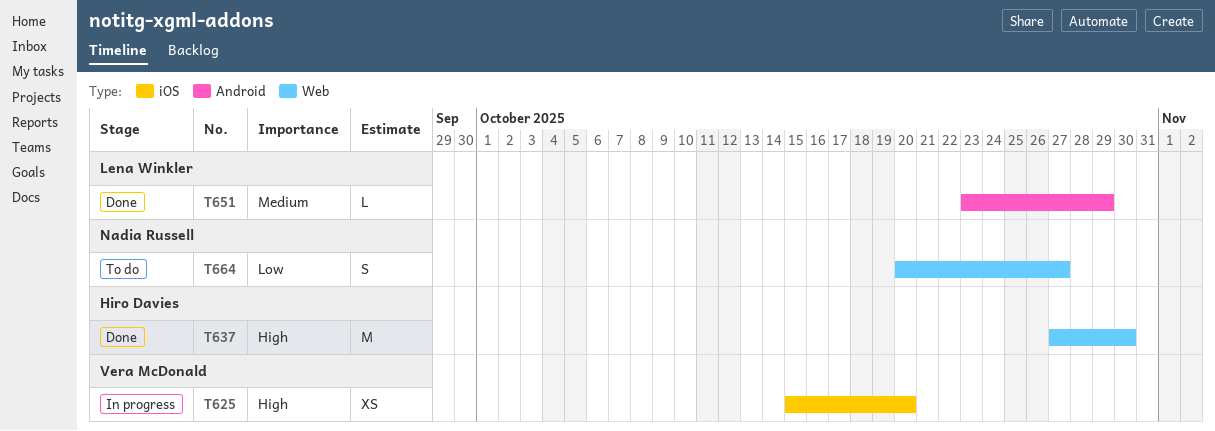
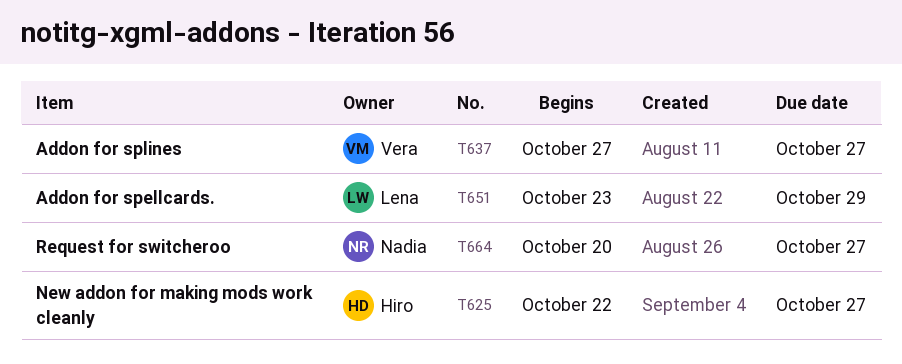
T625, owner: Vera McDonald -> Hiro Davies
T625, start: Oct 15 -> Oct 22
T625, due: Oct 20 -> Oct 27
T637, owner: Hiro Davies -> Vera McDonald
T637, due: Oct 30 -> Oct 27

